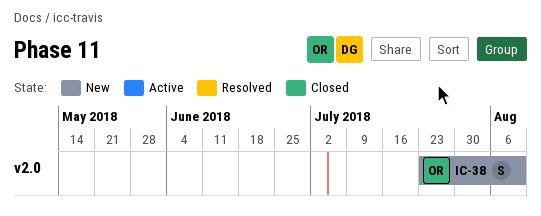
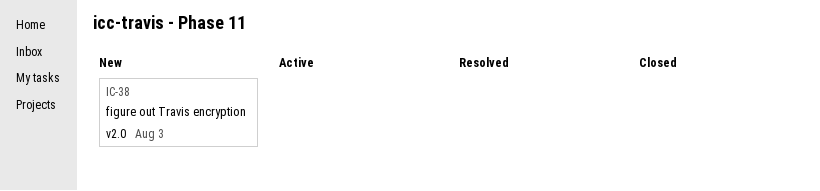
IC-38, due: Aug 10 -> Aug 3

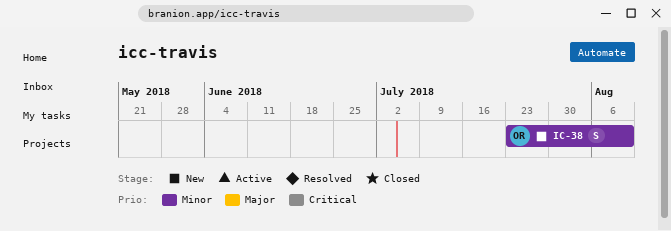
IC-38, due: Aug 3 -> Aug 10

